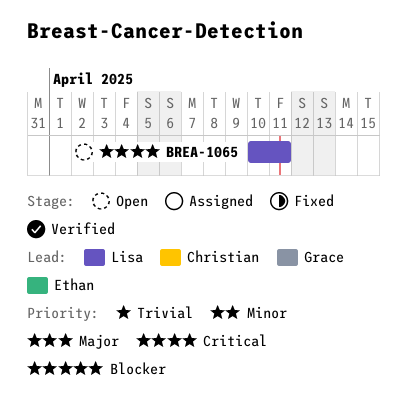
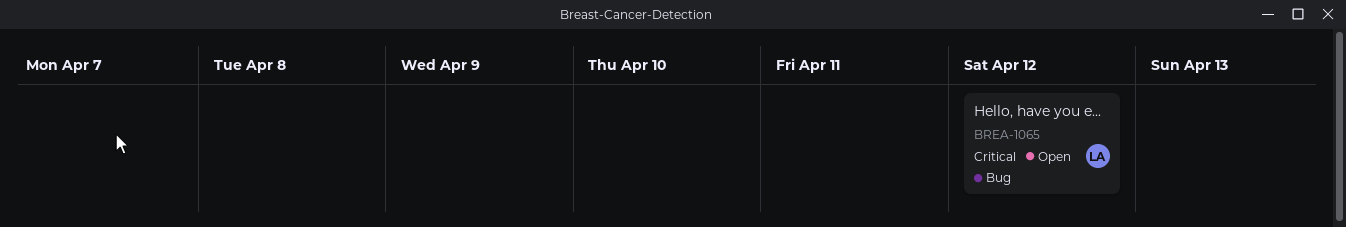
BREA-1065, due: Apr 11 -> Apr 12

